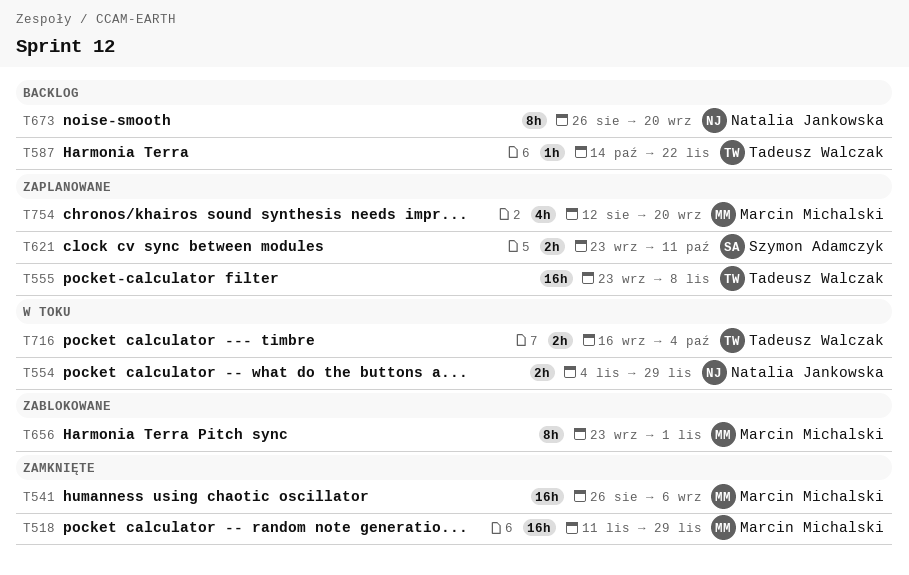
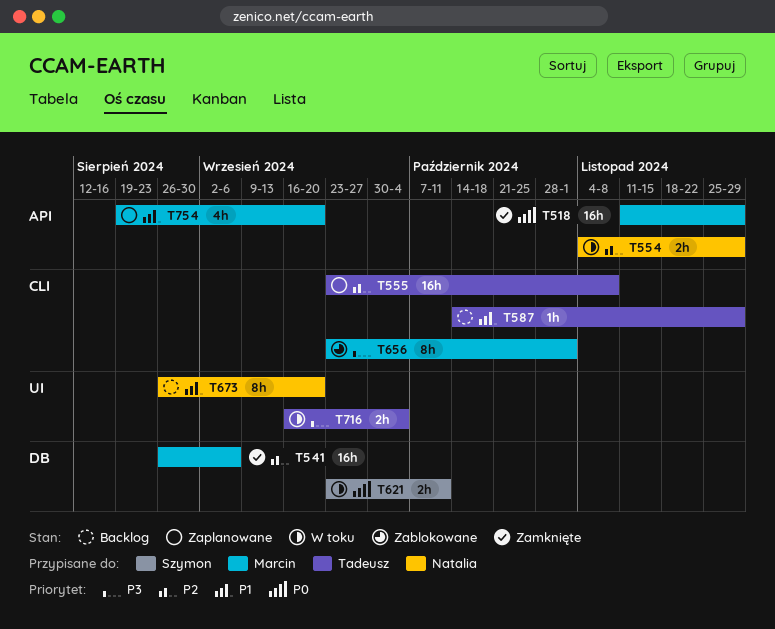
T587, due: Nov 22 -> Nov 29
T621, status: Zaplanowane -> W toku
T754, start: Aug 12 -> Aug 19

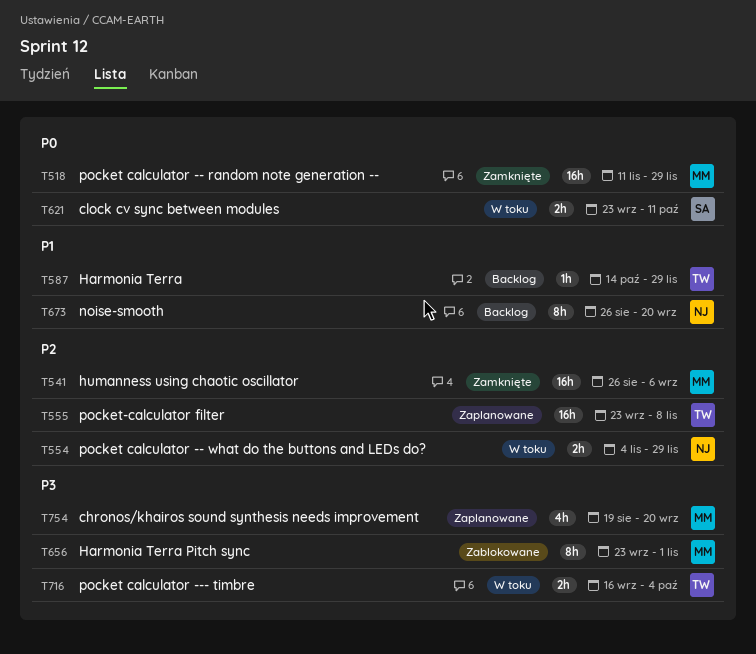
T754, priority: P1 -> P3

